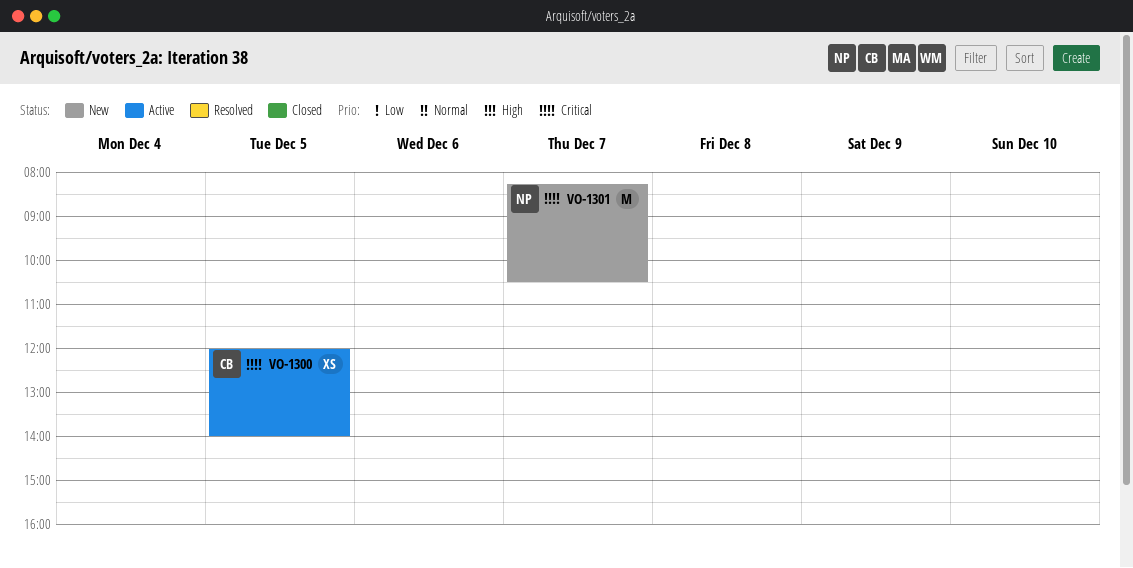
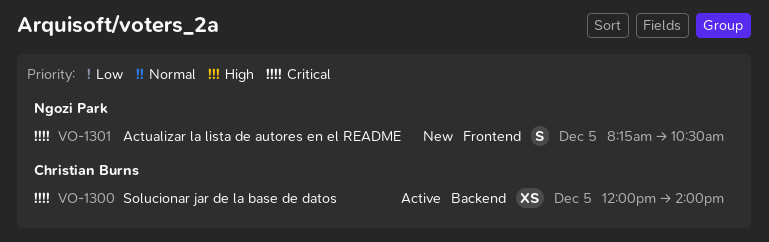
VO-1301, estimate: M -> S
VO-1301, day: Dec 7 -> Dec 5

